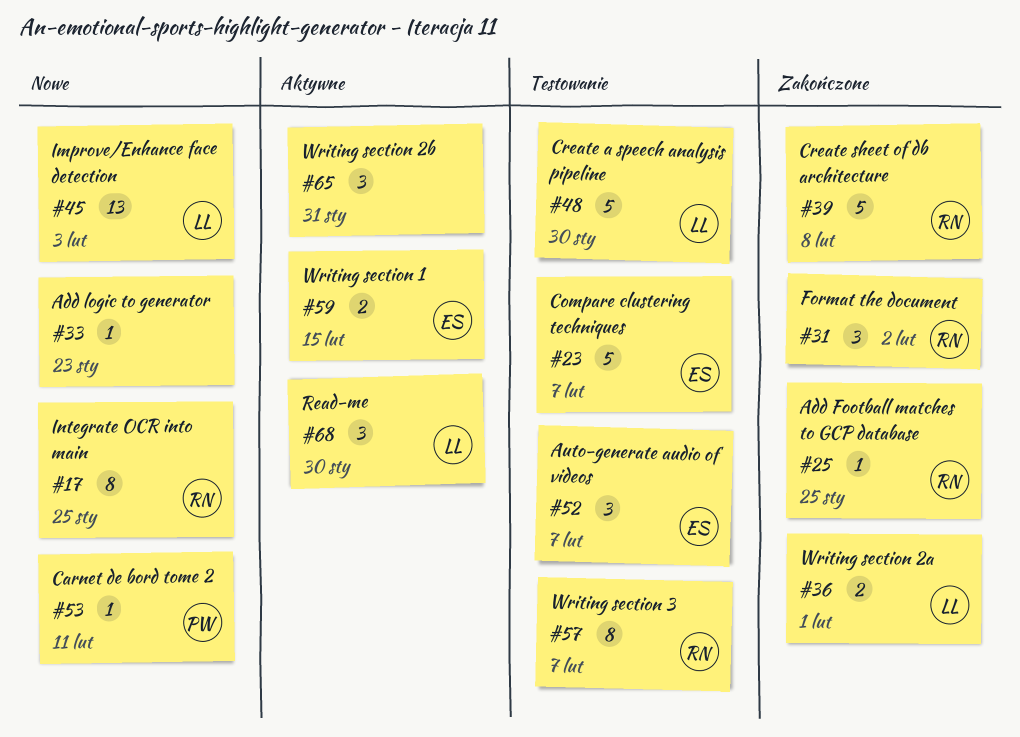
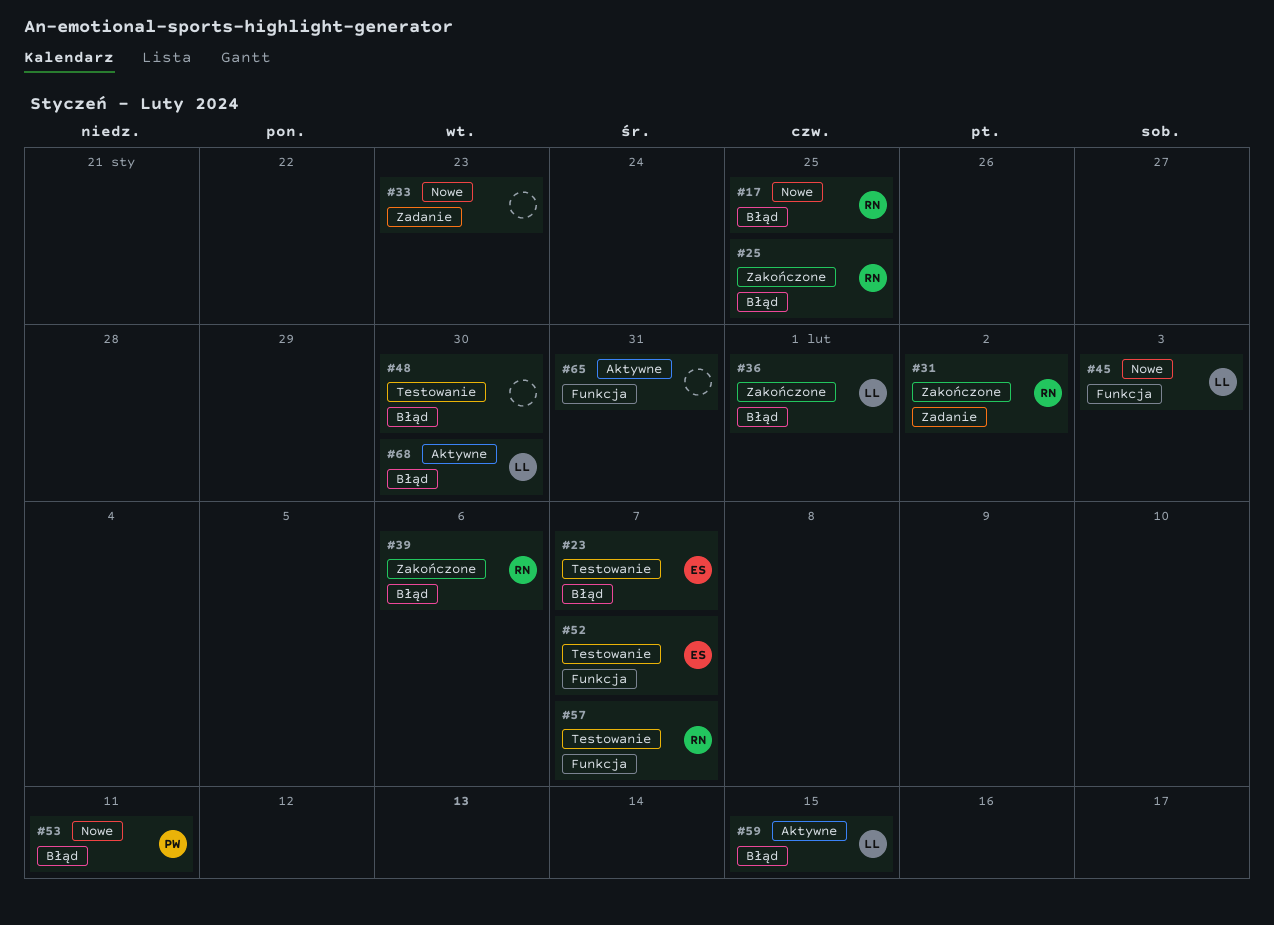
#39, due: Feb 8 -> Feb 6
#48, owner: LL -> none
#59, owner: ES -> LL

